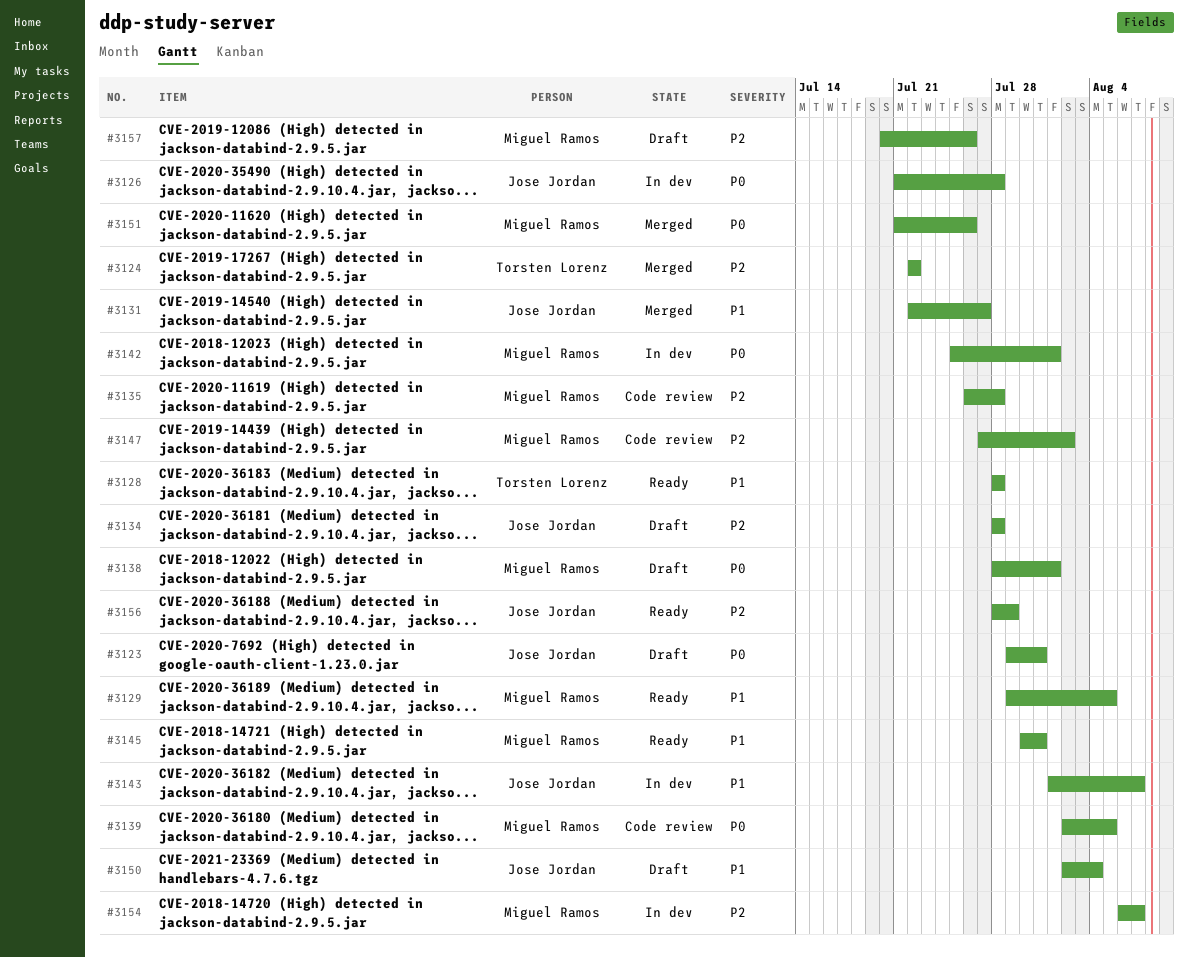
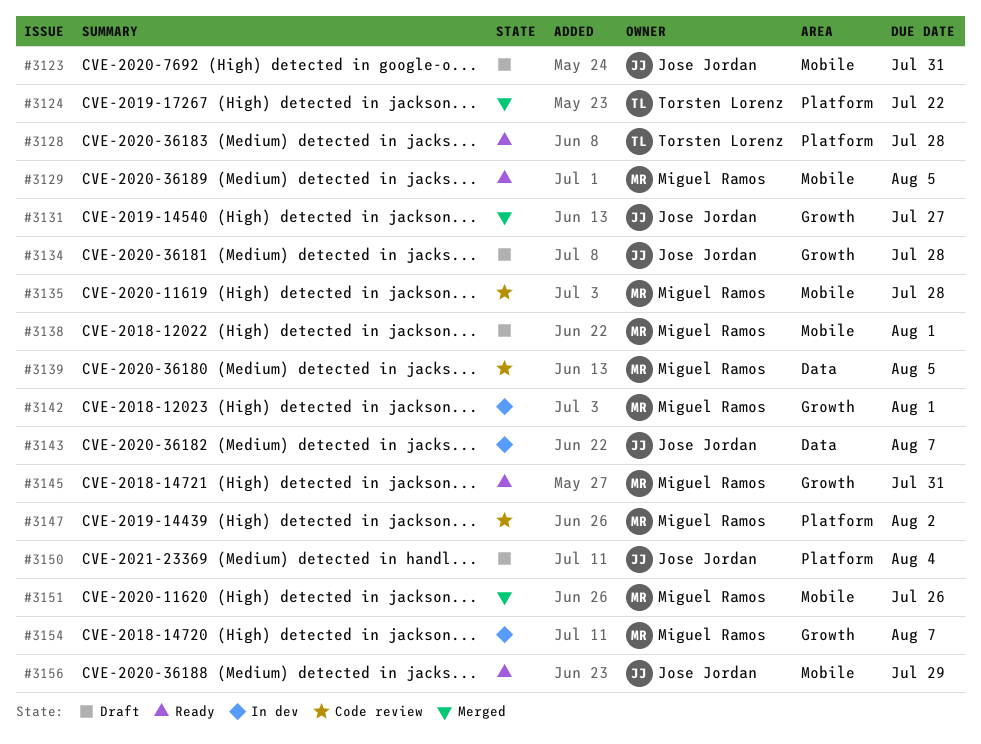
#3126: present -> none
#3157: present -> none

